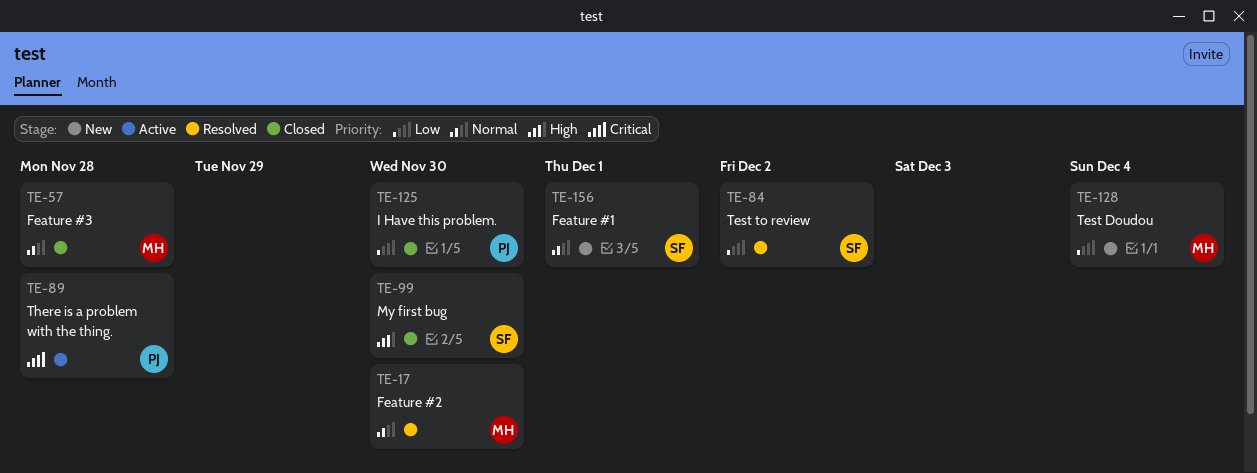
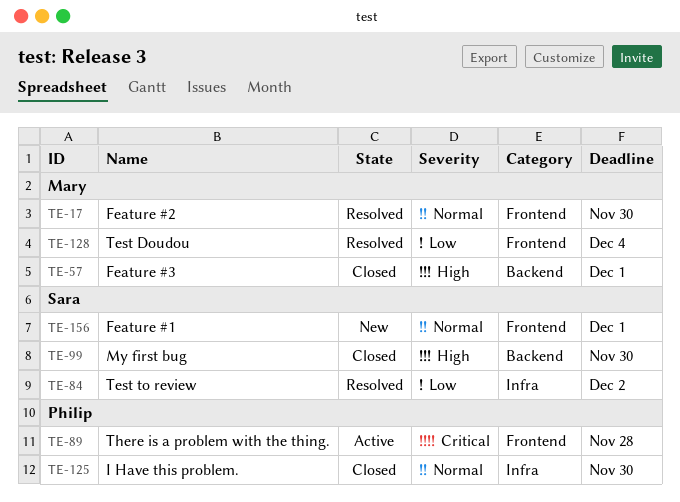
TE-57, priority: Normal -> High
TE-57, due: Nov 28 -> Dec 1
TE-125, priority: Low -> Normal
TE-128, status: New -> Resolved

